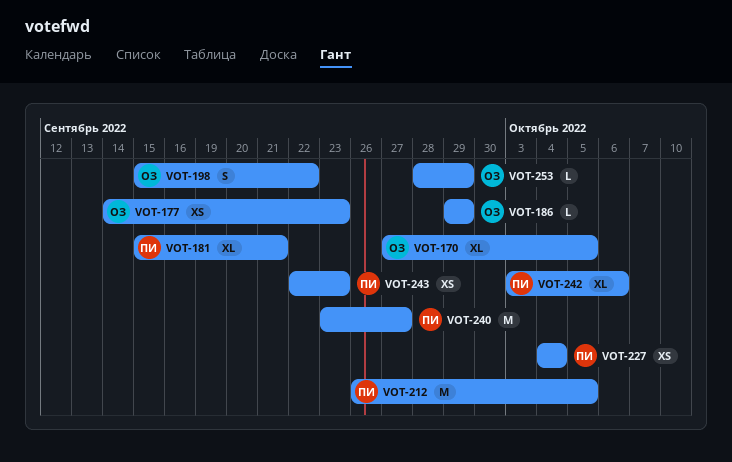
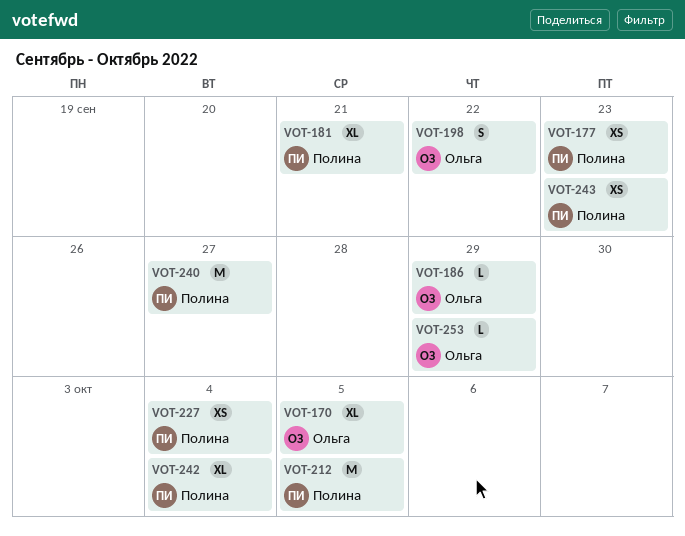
VOT-177, owner: Ольга -> Полина
VOT-242, due: Oct 6 -> Oct 4

